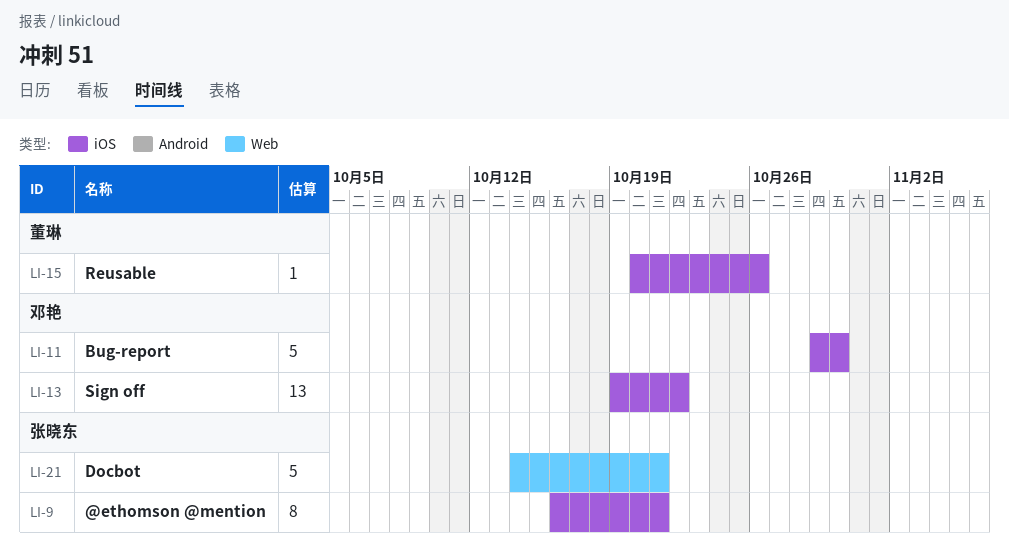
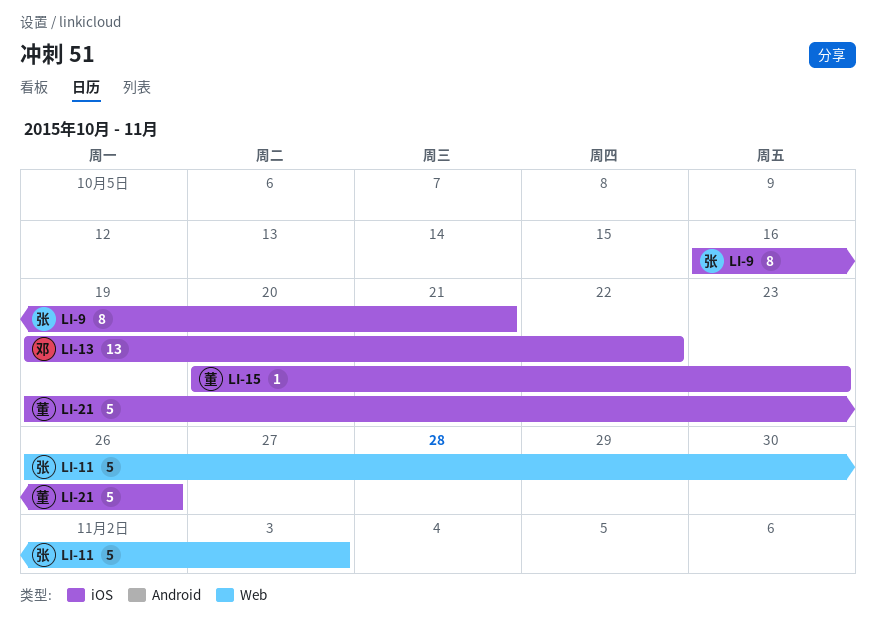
LI-11, owner: 邓艳 -> 张晓东
LI-11, label: iOS -> Web
LI-11, start: Oct 29 -> Oct 26
LI-11, due: Oct 30 -> Nov 3
LI-15, due: Oct 26 -> Oct 23
LI-21, owner: 张晓东 -> 董琳
LI-21, label: Web -> iOS
LI-21, start: Oct 14 -> Oct 19
LI-21, due: Oct 21 -> Oct 26

